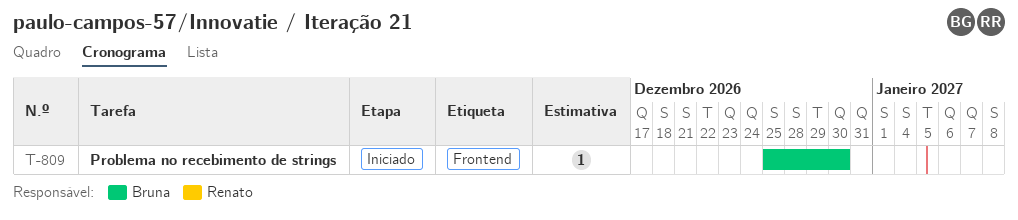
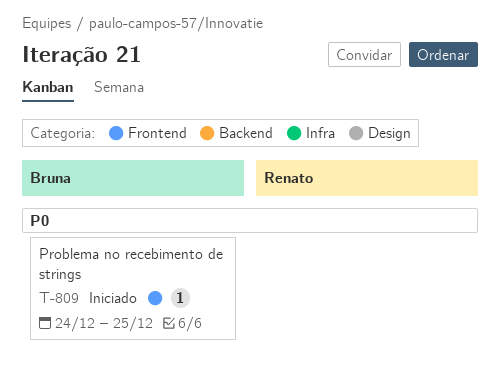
T-809, start: Dec 25 -> Dec 24
T-809, due: Dec 30 -> Dec 25

